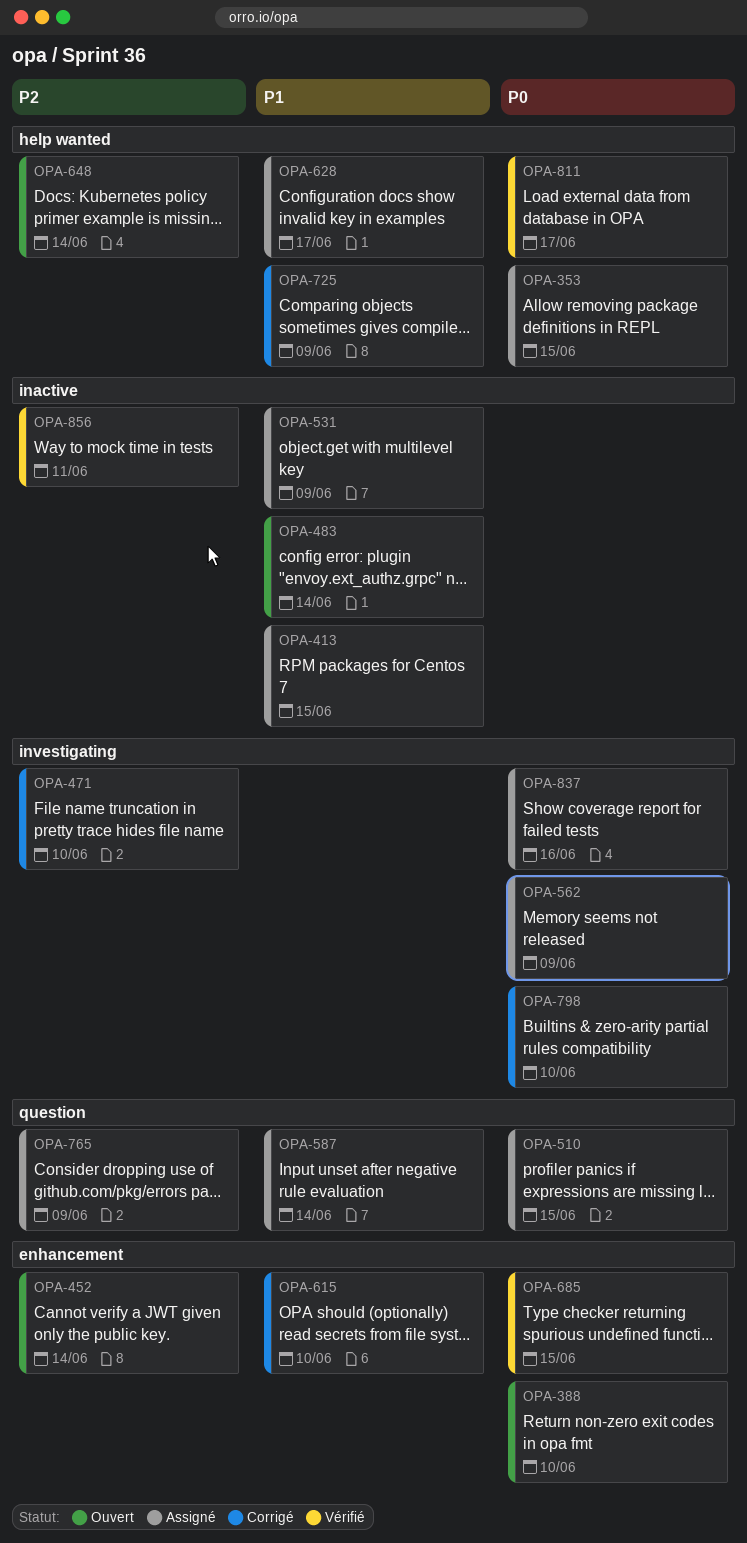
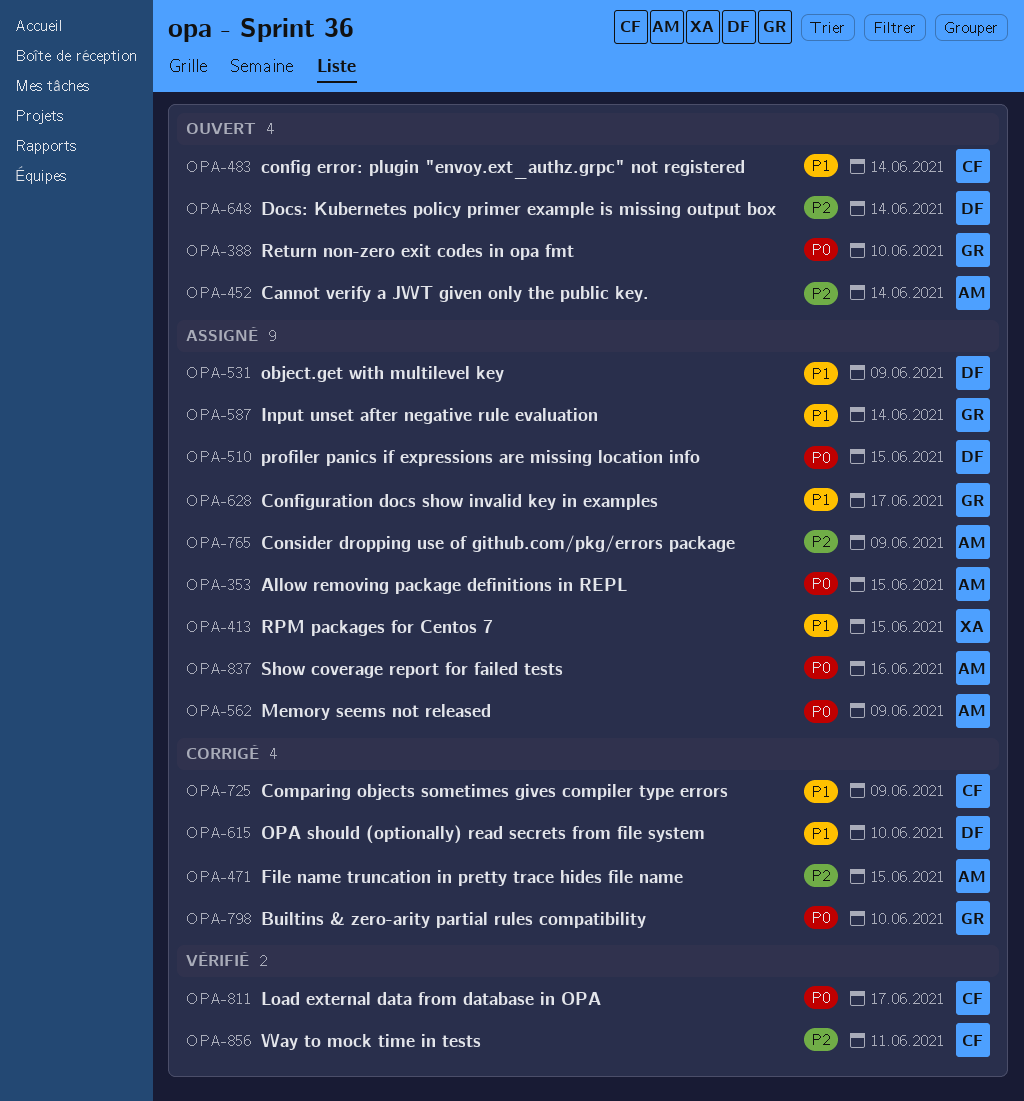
OPA-471, due: Jun 10 -> Jun 15
OPA-685: present -> none

